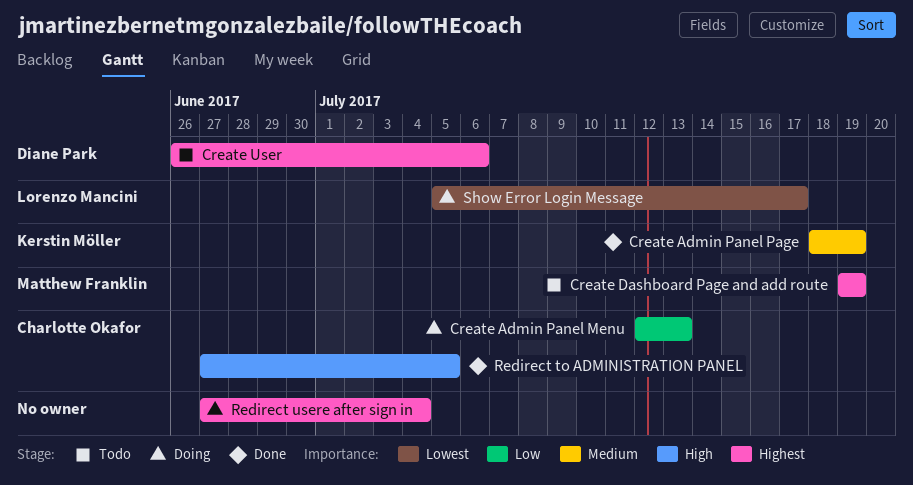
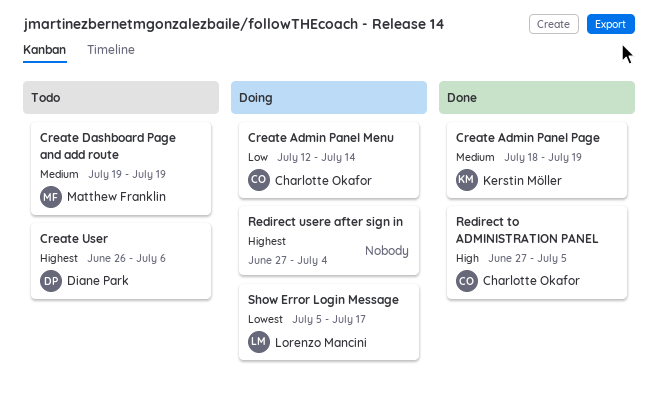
Create Admin Panel Menu, due: Jul 13 -> Jul 14
Create Dashboard Page and add route, priority: Highest -> Medium

